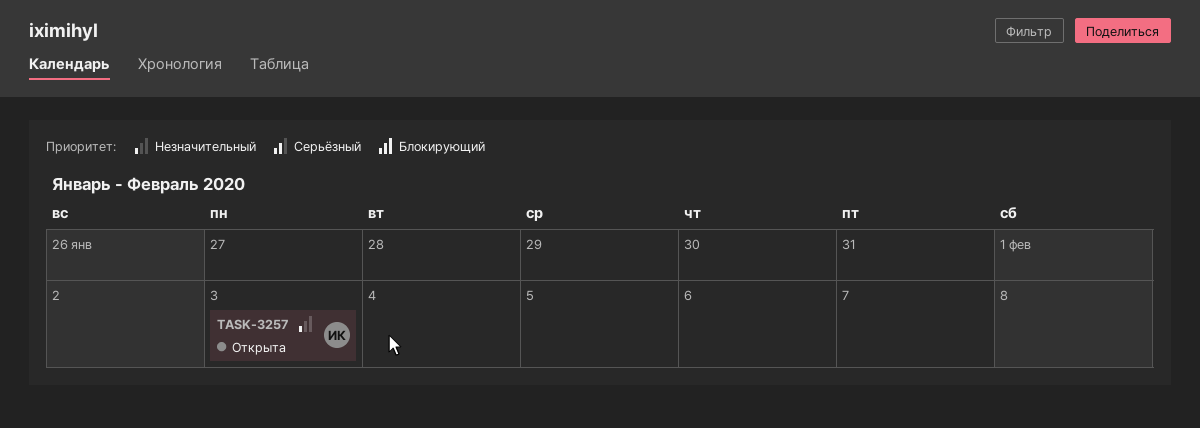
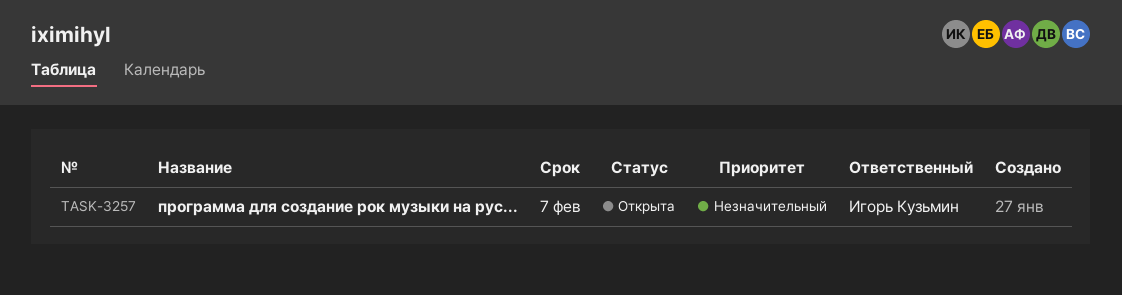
TASK-3257, due: Feb 3 -> Feb 7

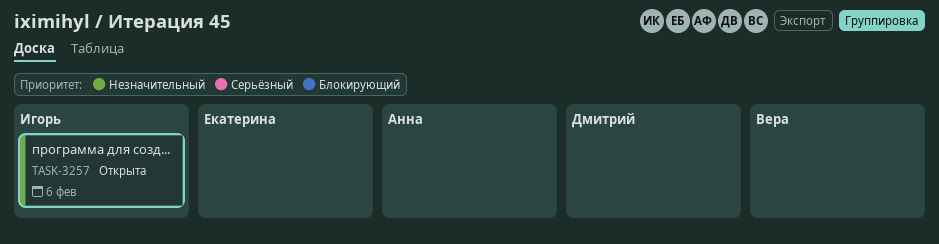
TASK-3257, due: Feb 7 -> Feb 6

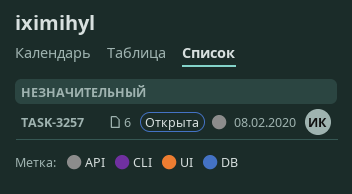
TASK-3257, due: Feb 6 -> Feb 8

